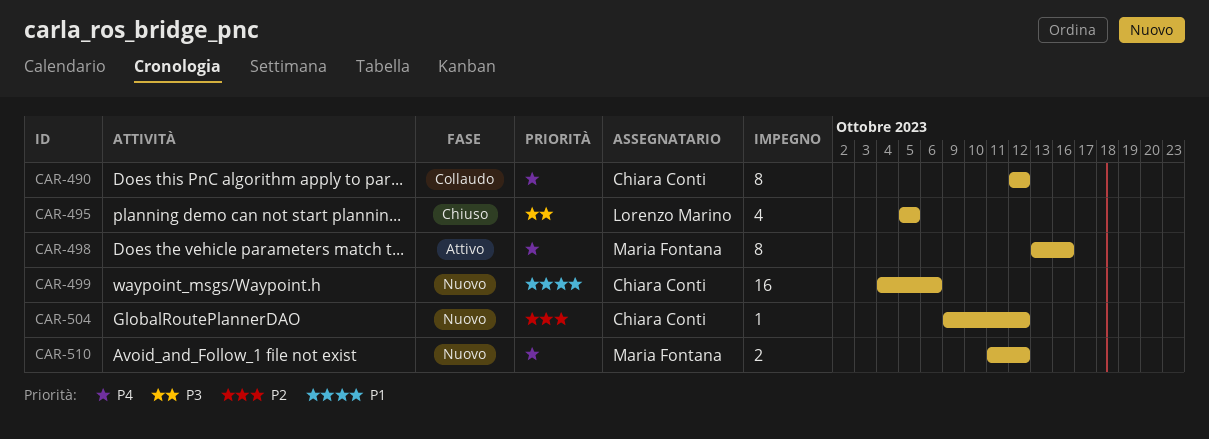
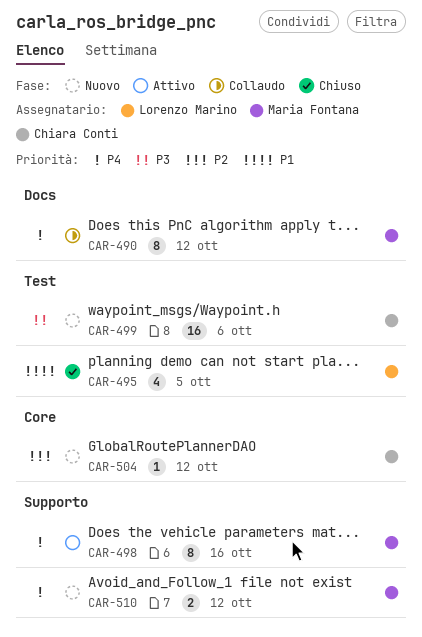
CAR-490, owner: Chiara Conti -> Maria Fontana
CAR-495, priority: P3 -> P1
CAR-499, priority: P1 -> P3

